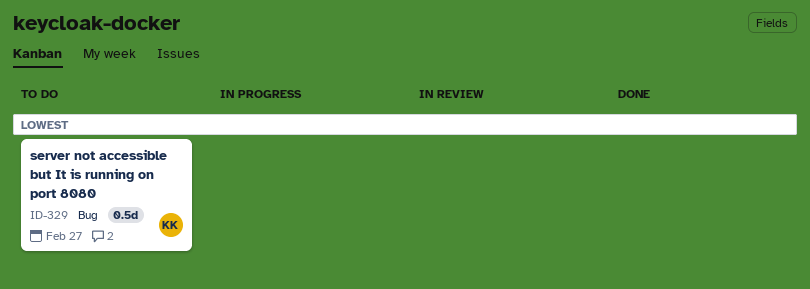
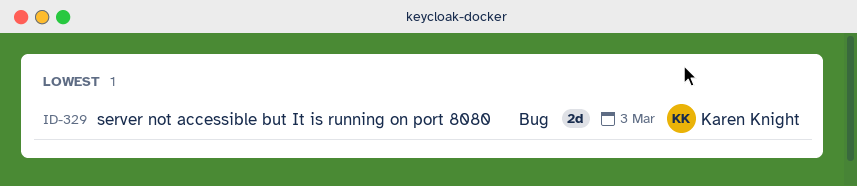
ID-329, estimate: 0.5d -> 2d
ID-329, due: Feb 27 -> Mar 3

